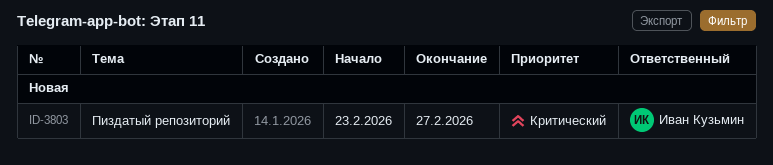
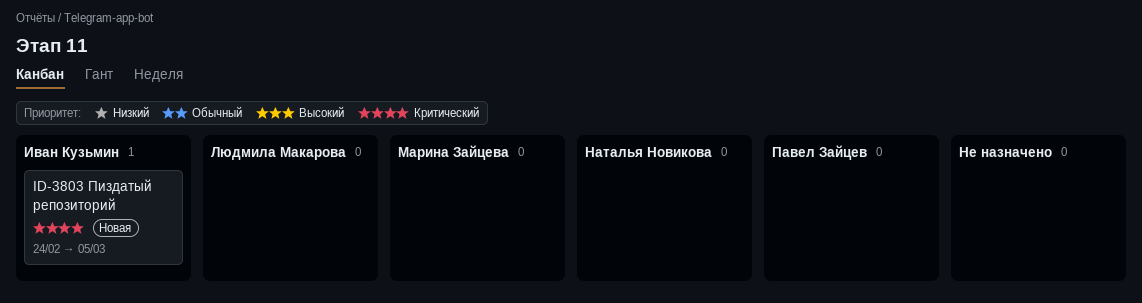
ID-3803, start: Feb 23 -> Feb 24
ID-3803, due: Feb 27 -> Mar 5

